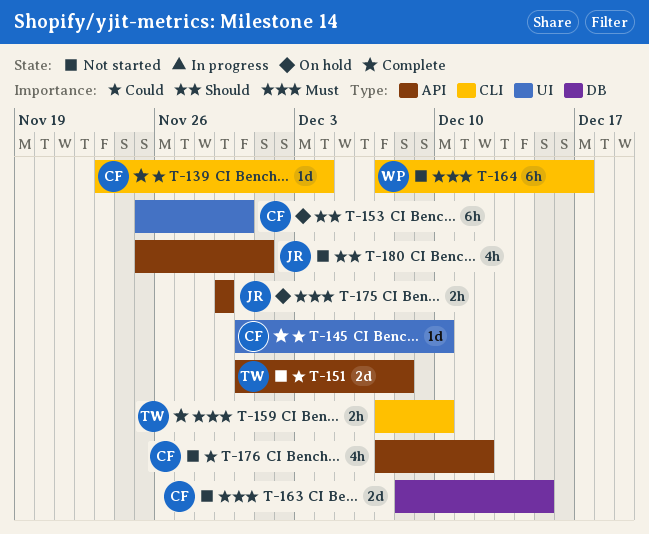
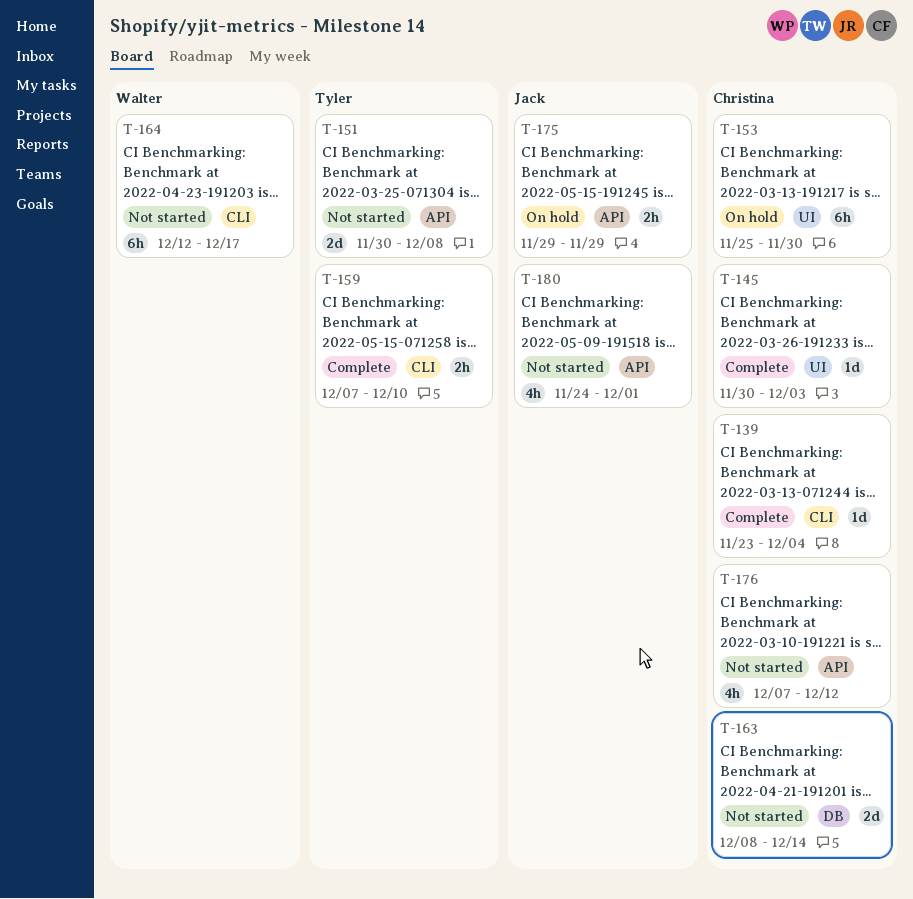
T-145, due: Dec 10 -> Dec 3
T-163, due: Dec 15 -> Dec 14
T-164, start: Dec 7 -> Dec 12
T-180, start: Nov 25 -> Nov 24

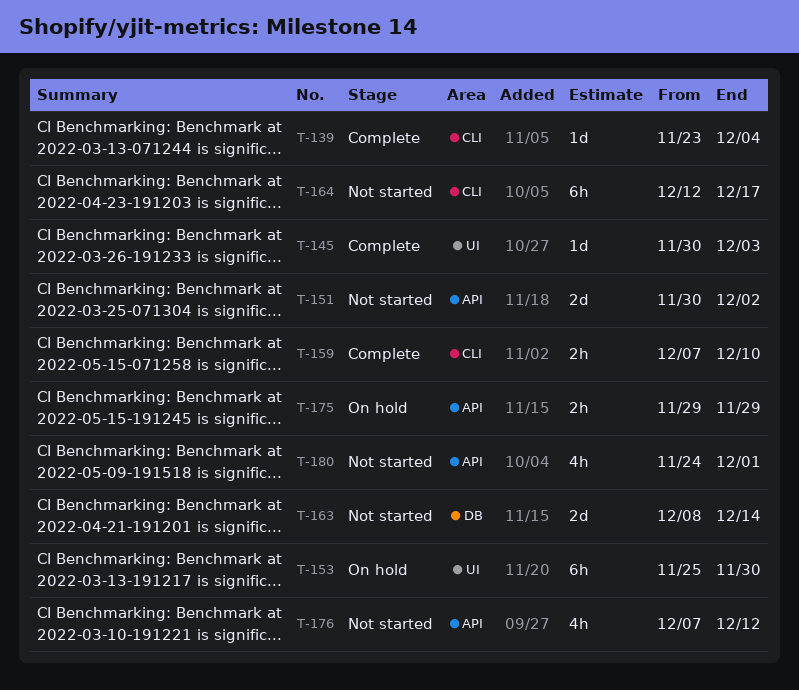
T-151, due: Dec 8 -> Dec 2

